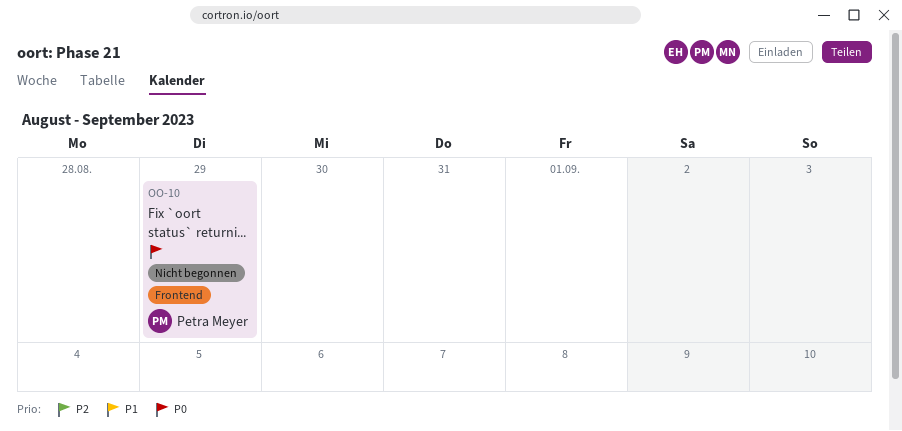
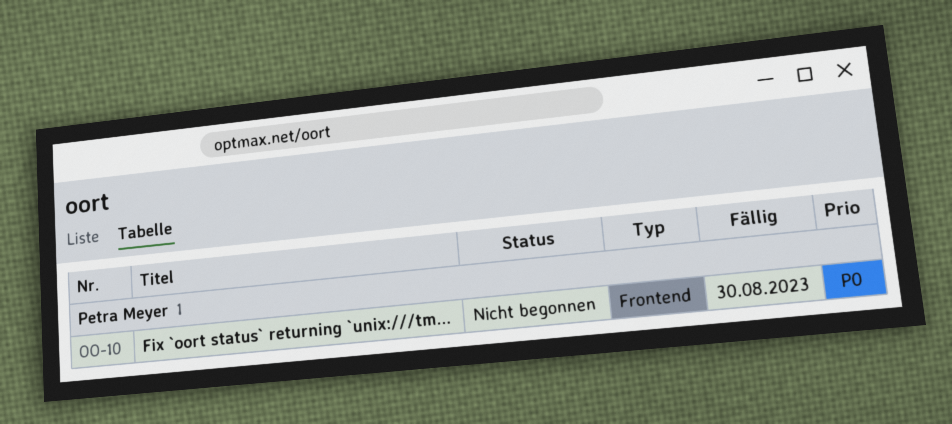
OO-10, due: Aug 29 -> Aug 30

